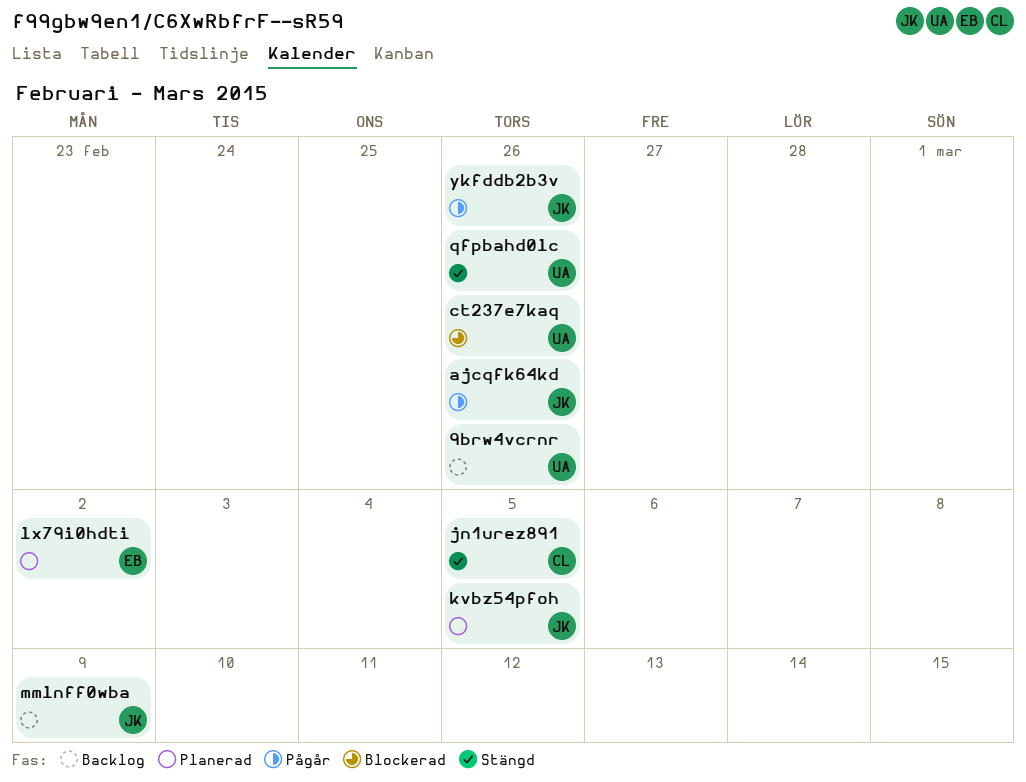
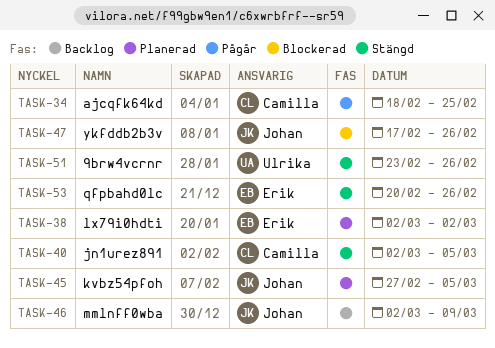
9brw4vcrnr, status: Backlog -> Stängd
ajcqfk64kd, owner: Johan -> Camilla
ajcqfk64kd, due: Feb 26 -> Feb 25
ct237e7kaq: present -> none
qfpbahd0lc, owner: Ulrika -> Erik
ykfddb2b3v, status: Pågår -> Blockerad

